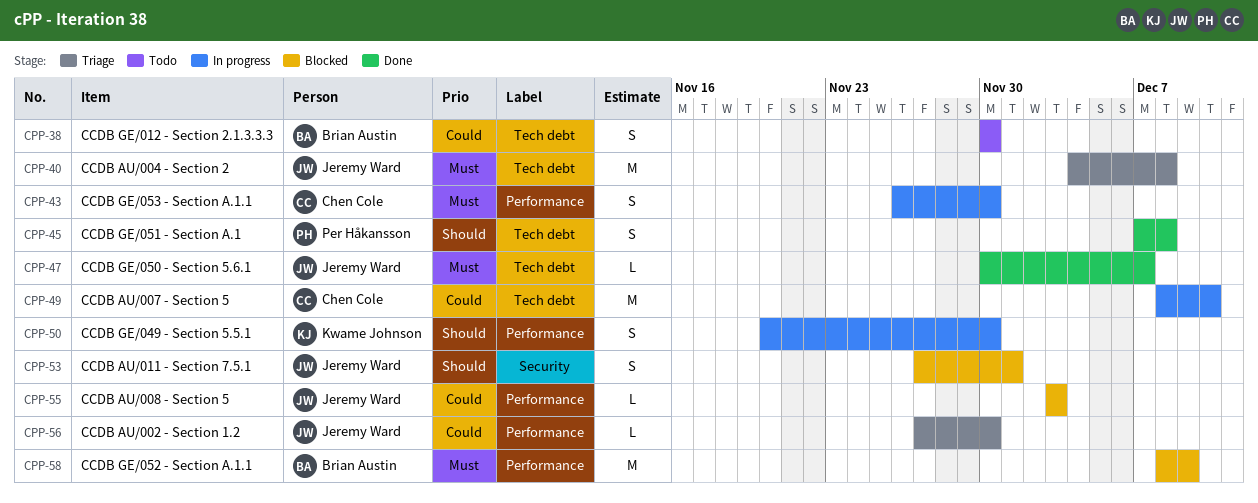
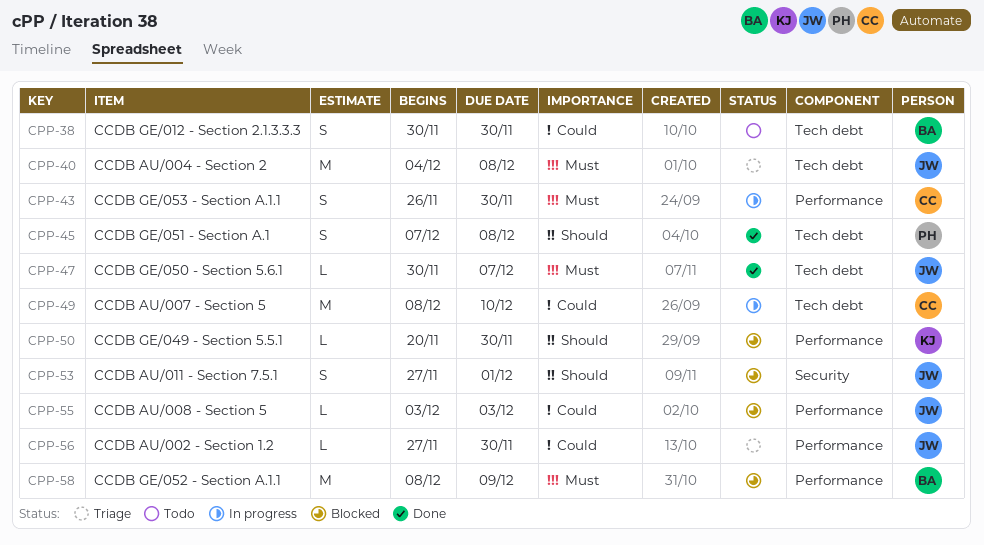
CPP-50, status: In progress -> Blocked
CPP-50, estimate: S -> L

